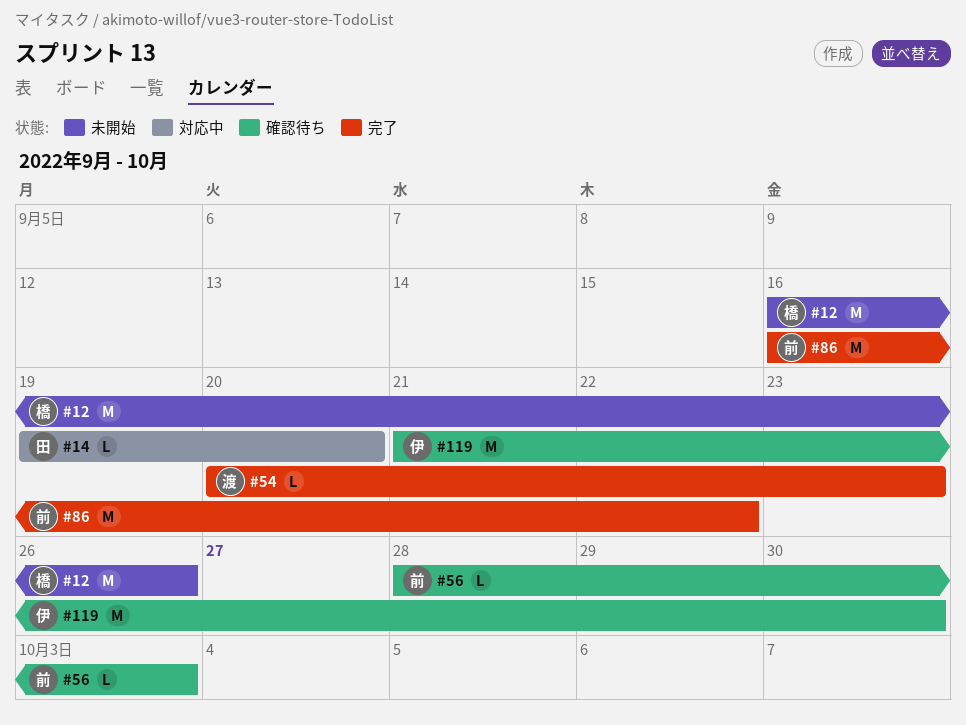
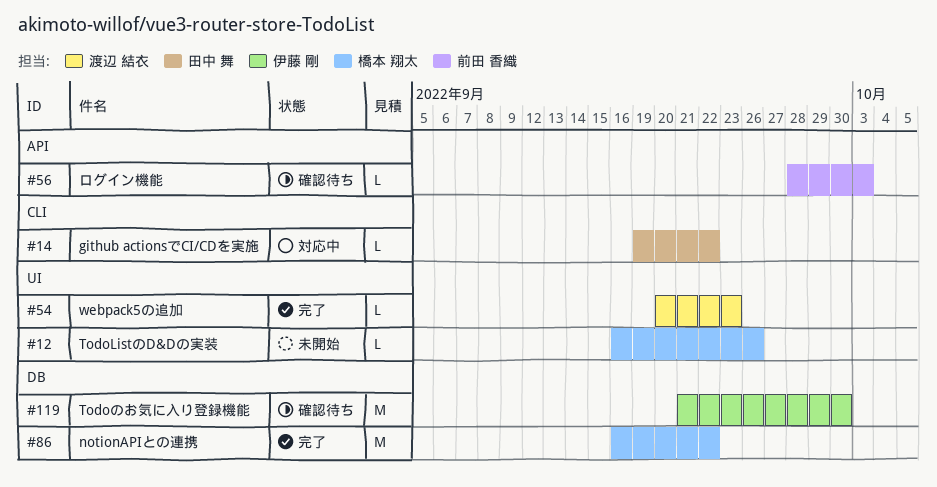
#12, estimate: M -> L
#14, due: Sep 20 -> Sep 22
#86, owner: 前田 香織 -> 橋本 翔太

